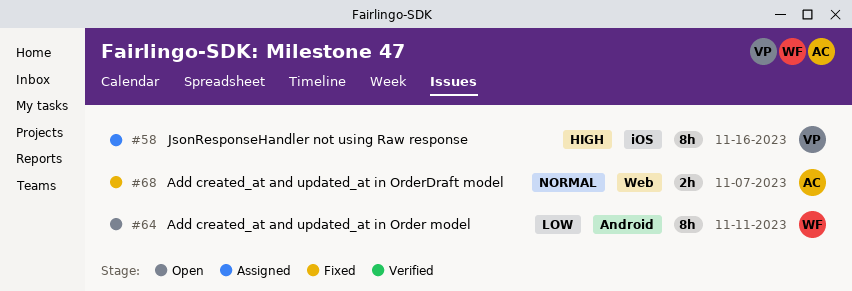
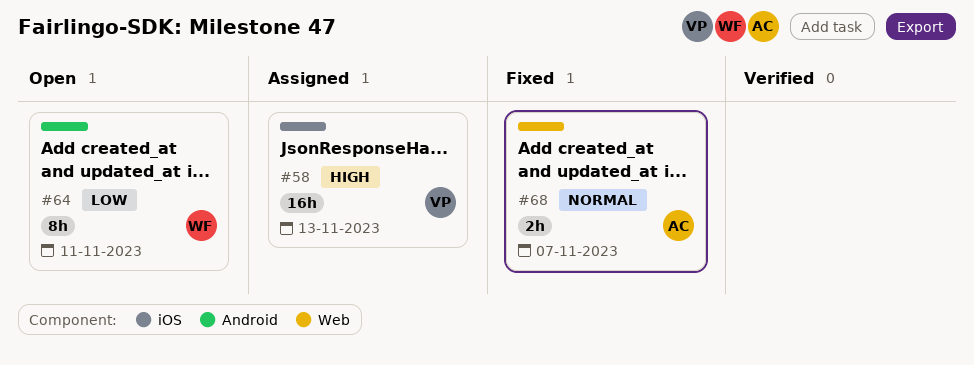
#58, estimate: 8h -> 16h
#58, due: Nov 16 -> Nov 13

